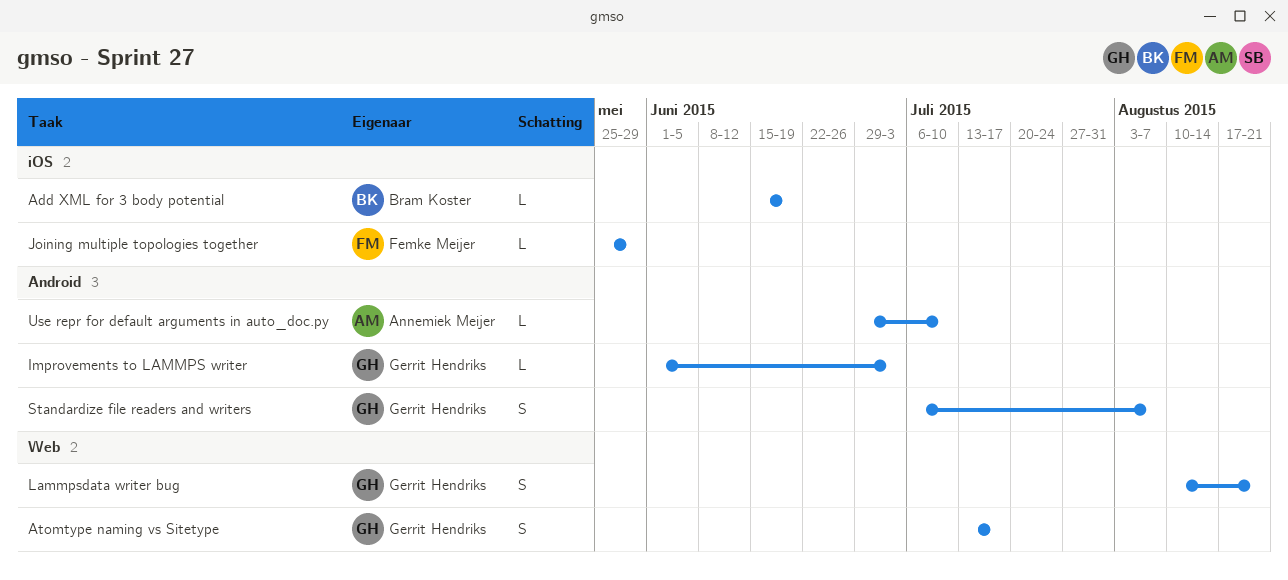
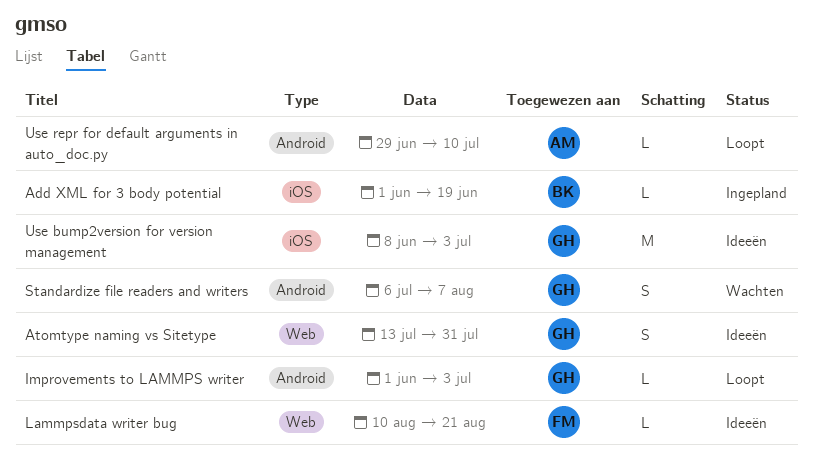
Add XML for 3 body potential, start: Jun 15 -> Jun 1
Atomtype naming vs Sitetype, due: Jul 17 -> Jul 31
Joining multiple topologies together: present -> none
Lammpsdata writer bug, owner: Gerrit Hendriks -> Femke Meijer
Lammpsdata writer bug, estimate: S -> L
Use bump2version for version management: none -> present

